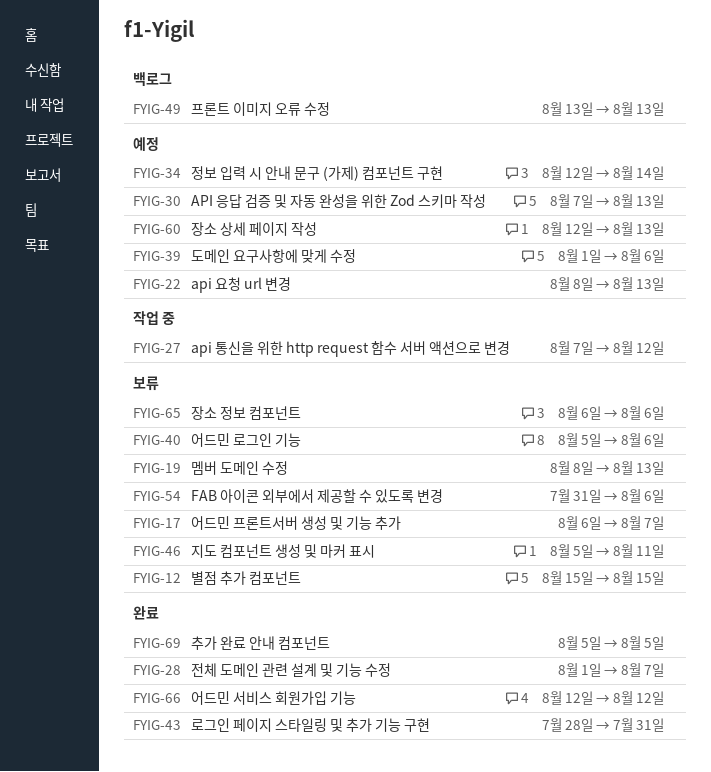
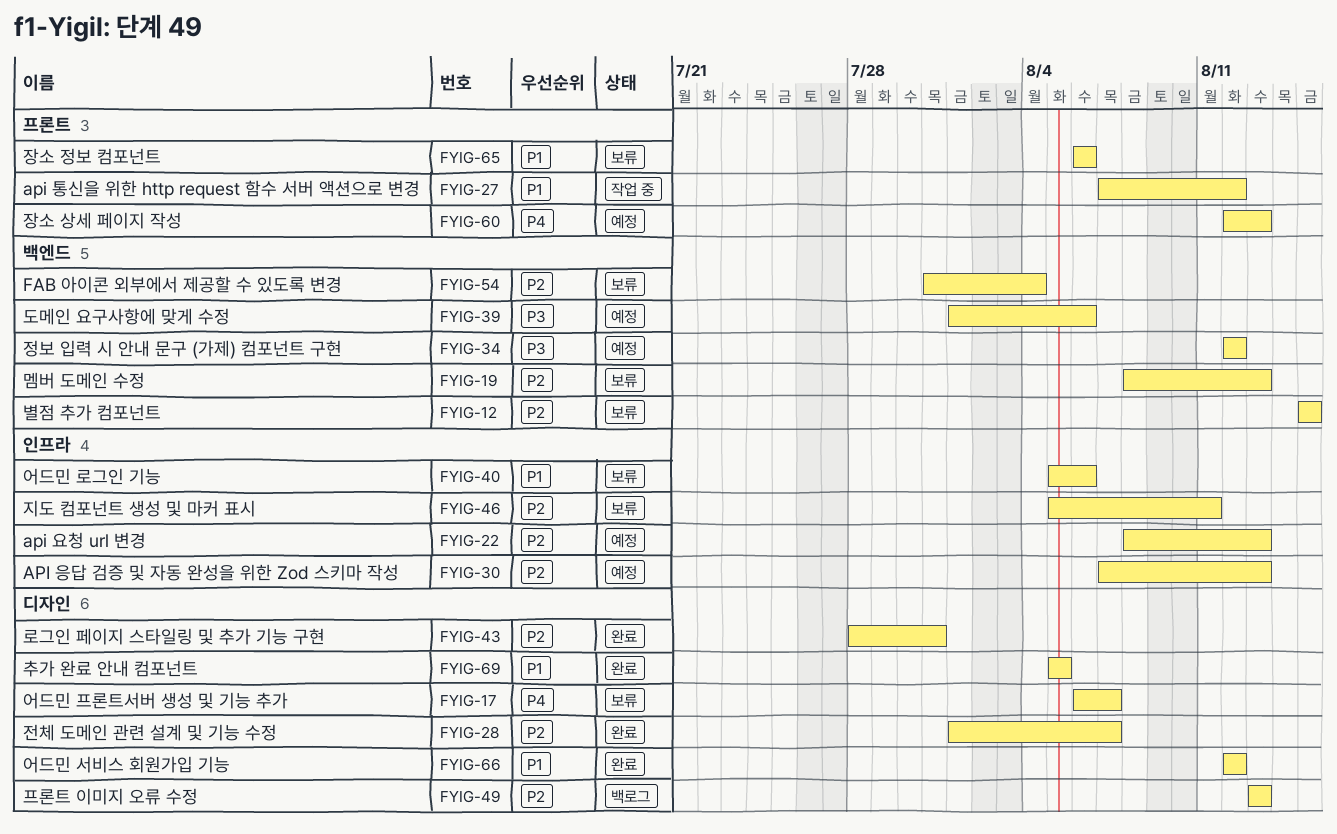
FYIG-34, due: Aug 14 -> Aug 12
FYIG-54, due: Aug 6 -> Aug 4

